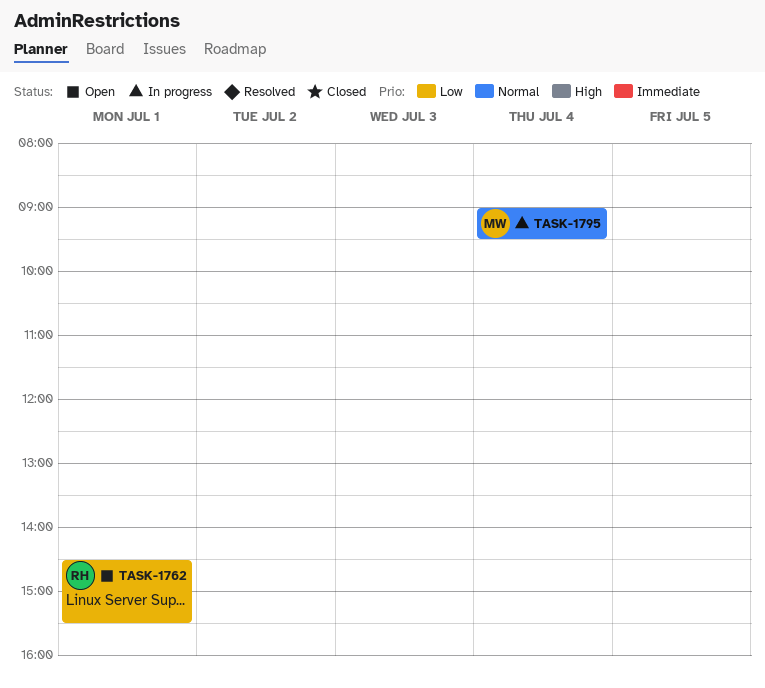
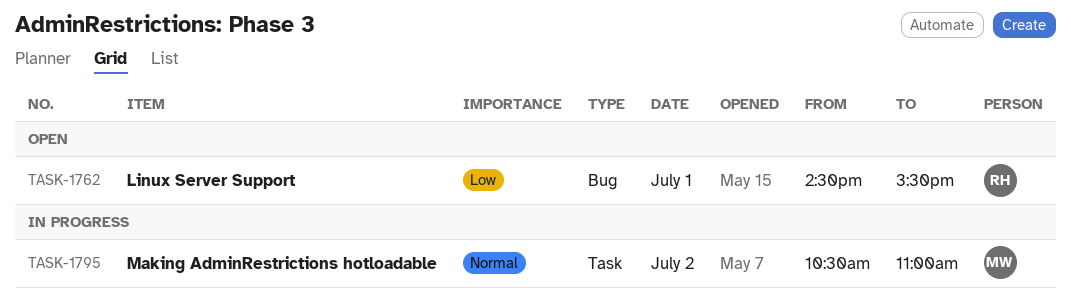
TASK-1795, day: Jul 4 -> Jul 2
TASK-1795, begins: 09:00 -> 10:30
TASK-1795, ends: 09:30 -> 11:00

